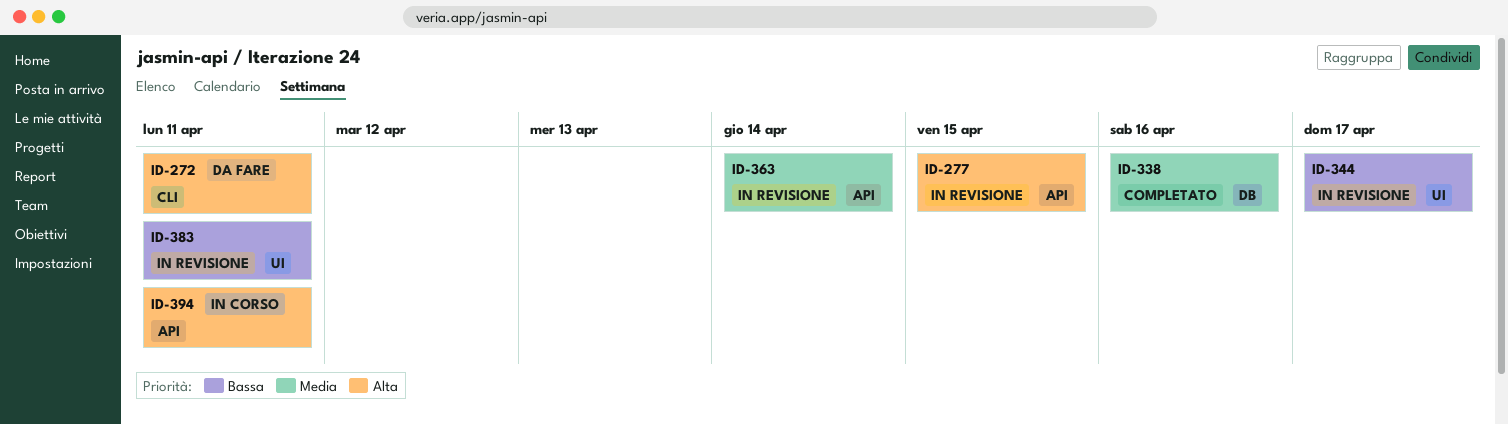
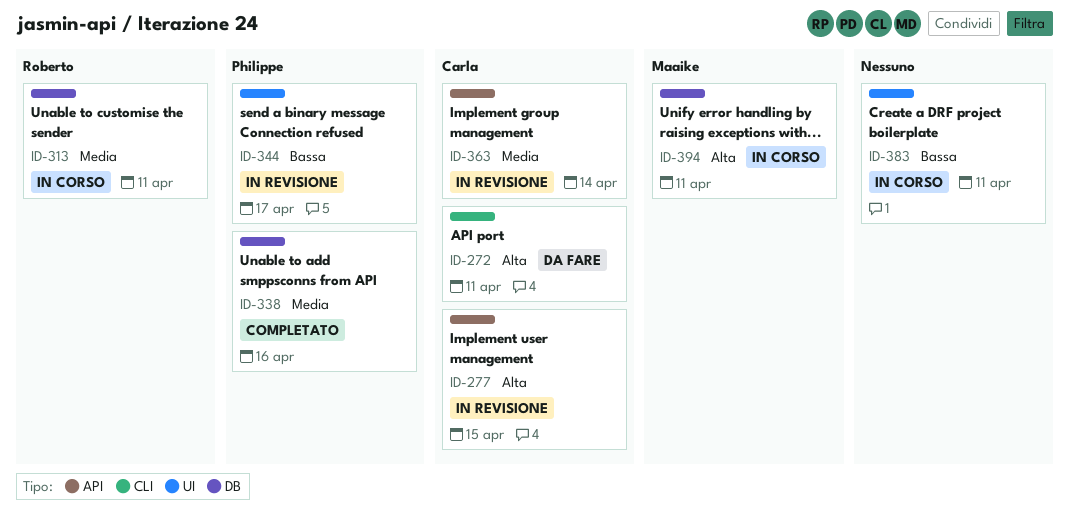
ID-313: none -> present
ID-383, status: In revisione -> In corso
ID-394, label: API -> DB

